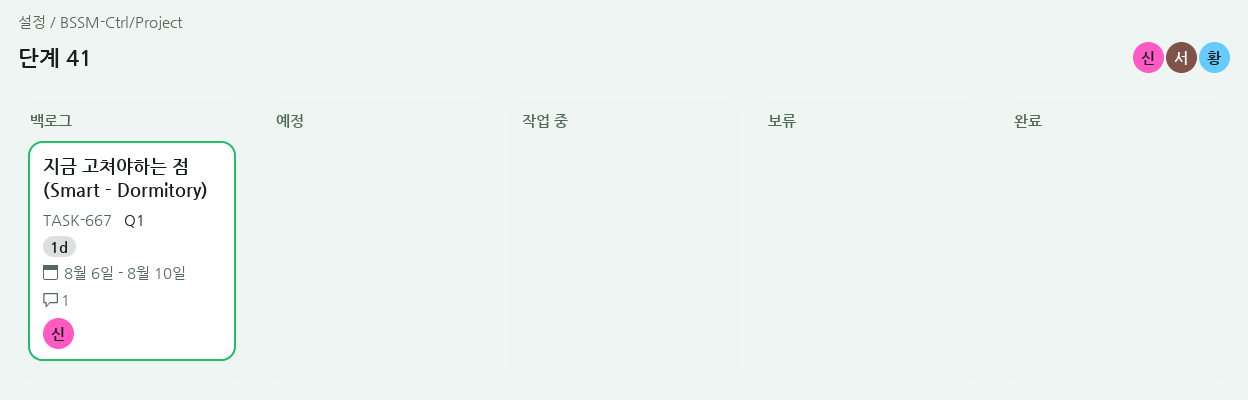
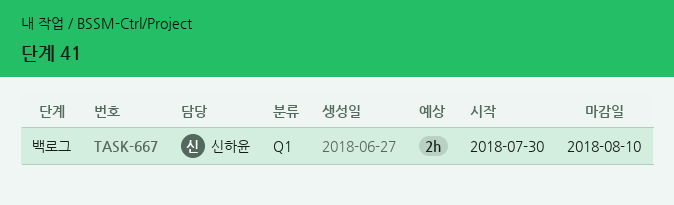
TASK-667, estimate: 1d -> 2h
TASK-667, start: Aug 6 -> Jul 30

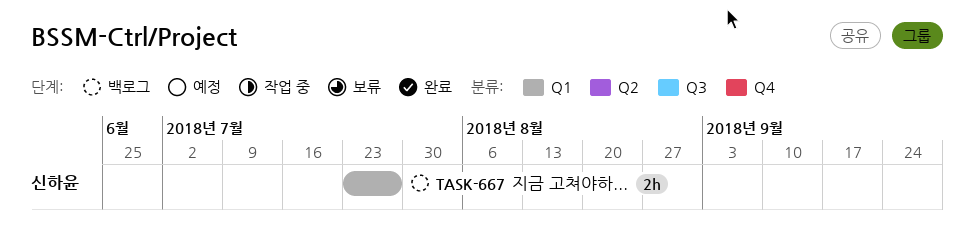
TASK-667, start: Jul 30 -> Jul 23
TASK-667, due: Aug 10 -> Jul 27

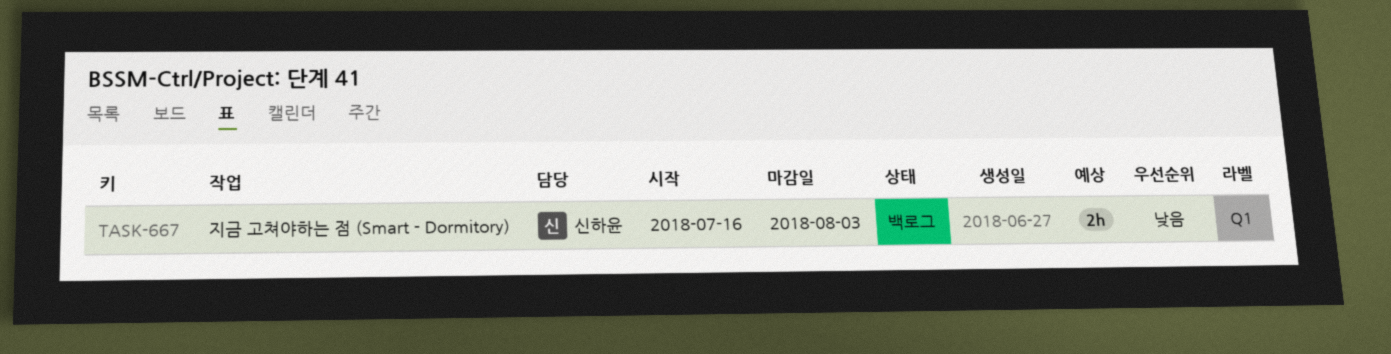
TASK-667, start: Jul 23 -> Jul 16
TASK-667, due: Jul 27 -> Aug 3

